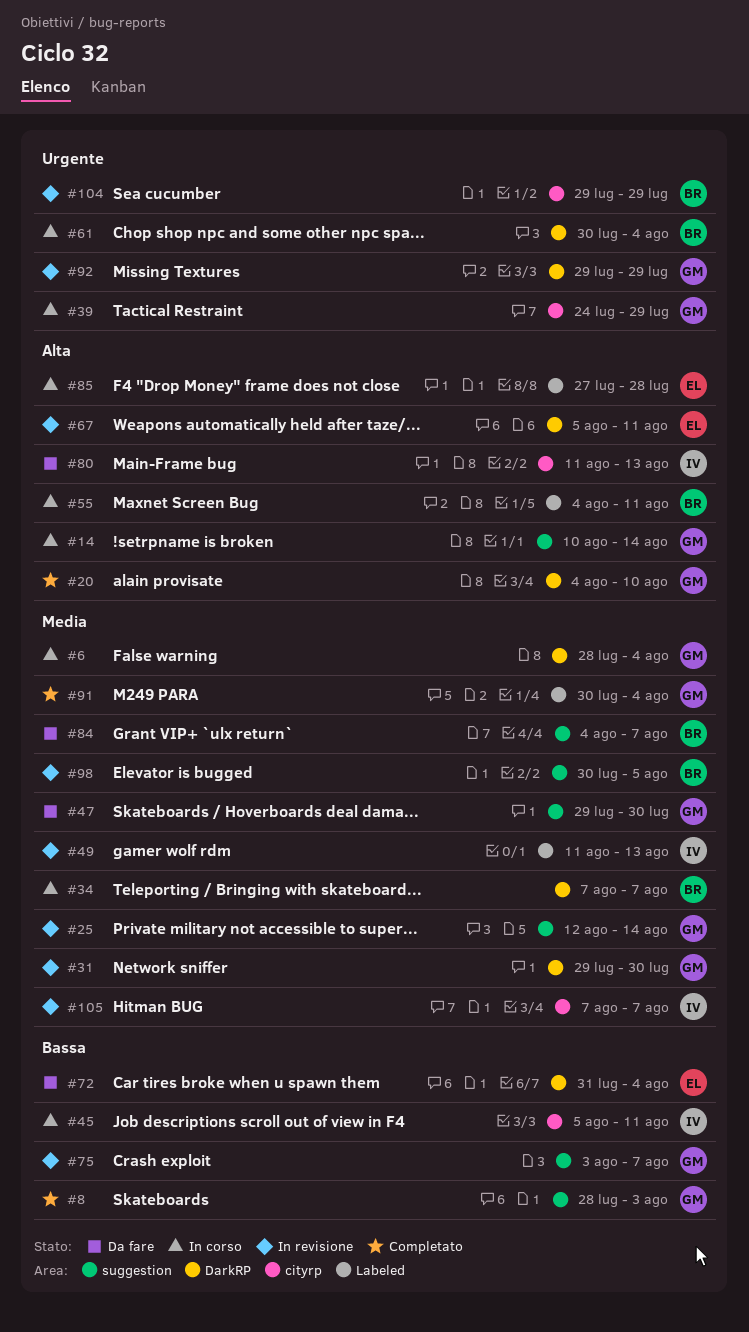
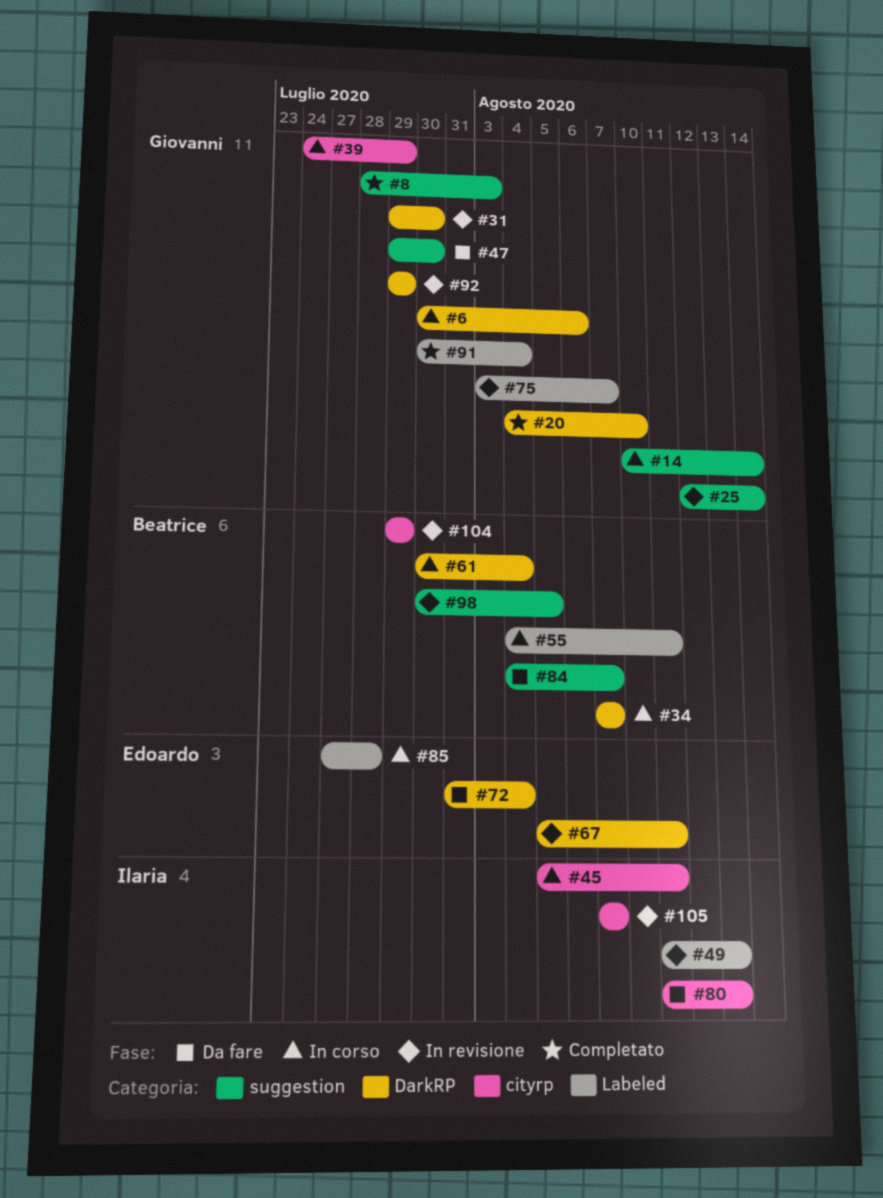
#6, start: Jul 28 -> Jul 30
#6, due: Aug 4 -> Aug 6
#75, label: suggestion -> Labeled

